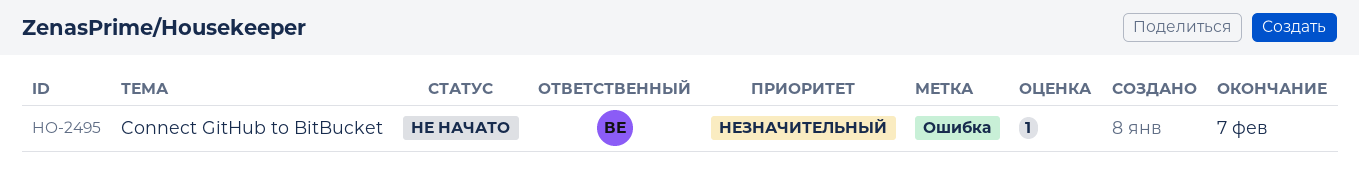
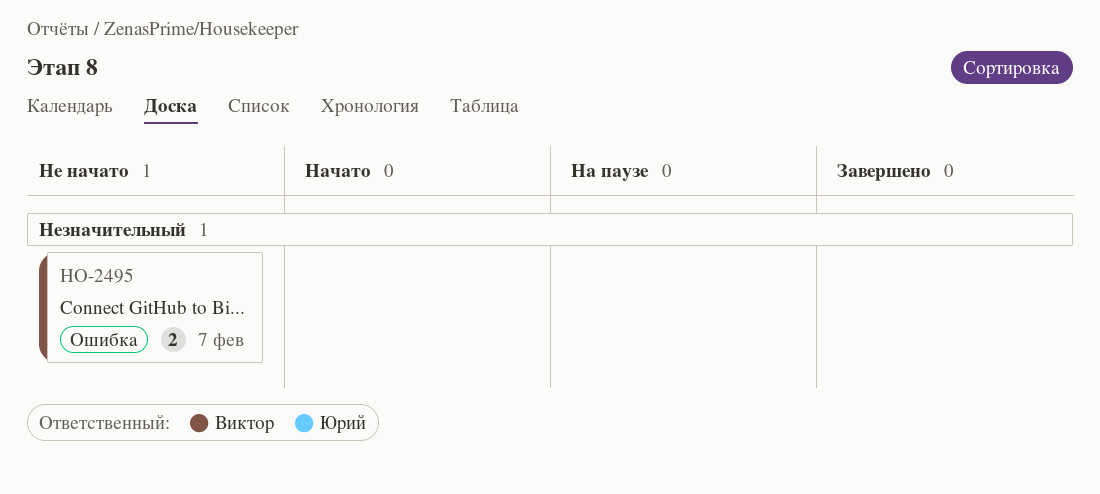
HO-2495, estimate: 1 -> 2

